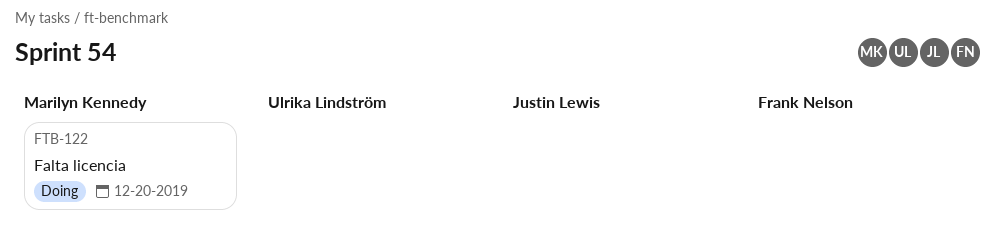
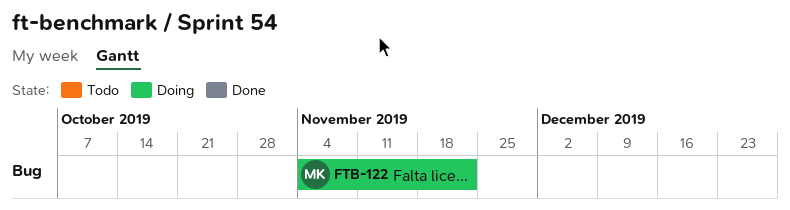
FTB-122, due: Dec 20 -> Nov 22

